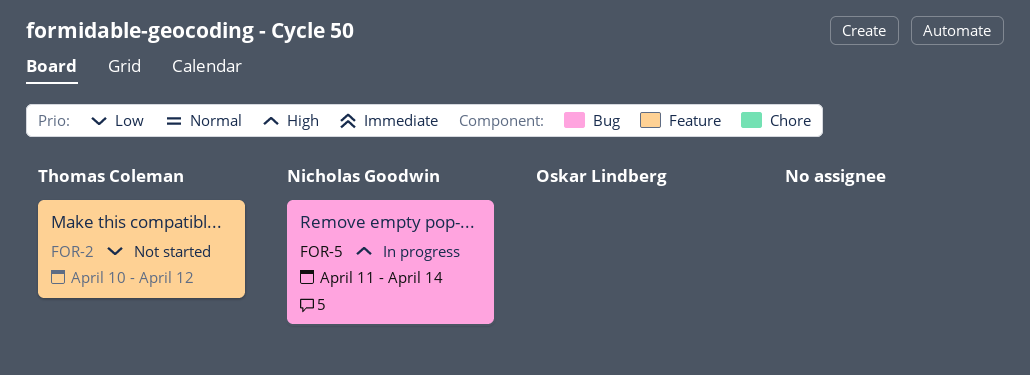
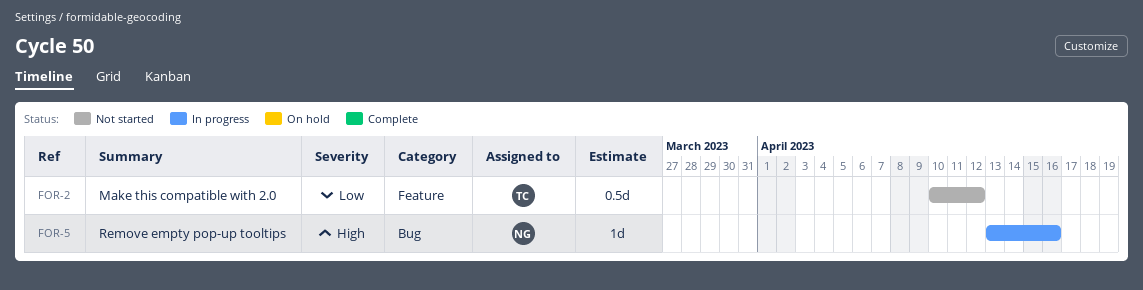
FOR-5, start: Apr 11 -> Apr 13
FOR-5, due: Apr 14 -> Apr 16

